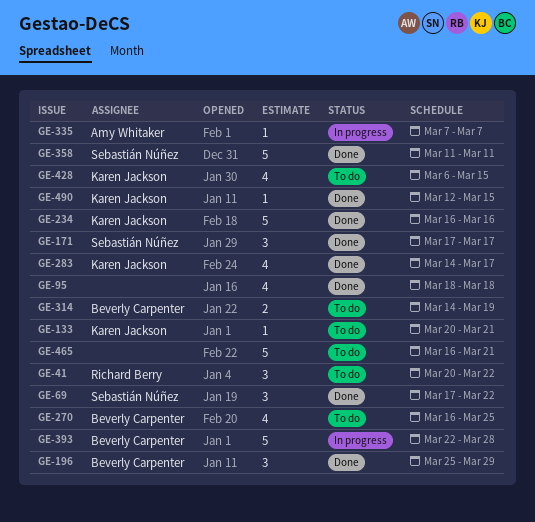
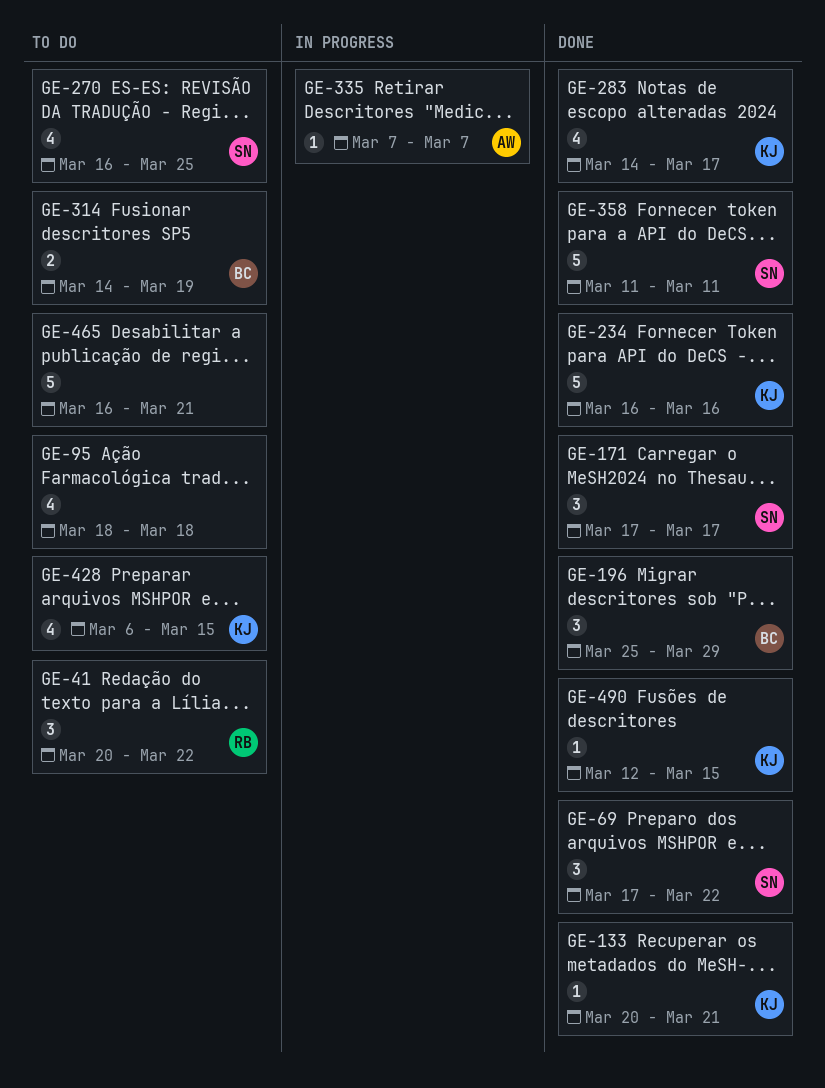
GE-95, status: Done -> To do
GE-133, status: To do -> Done
GE-270, owner: Beverly Carpenter -> Sebastián Núñez
GE-393: present -> none

